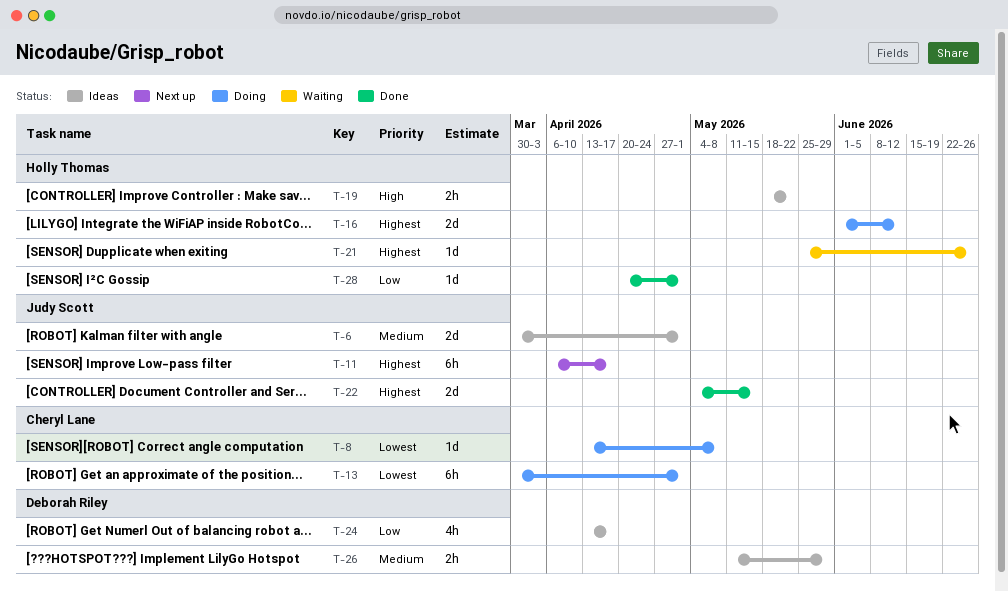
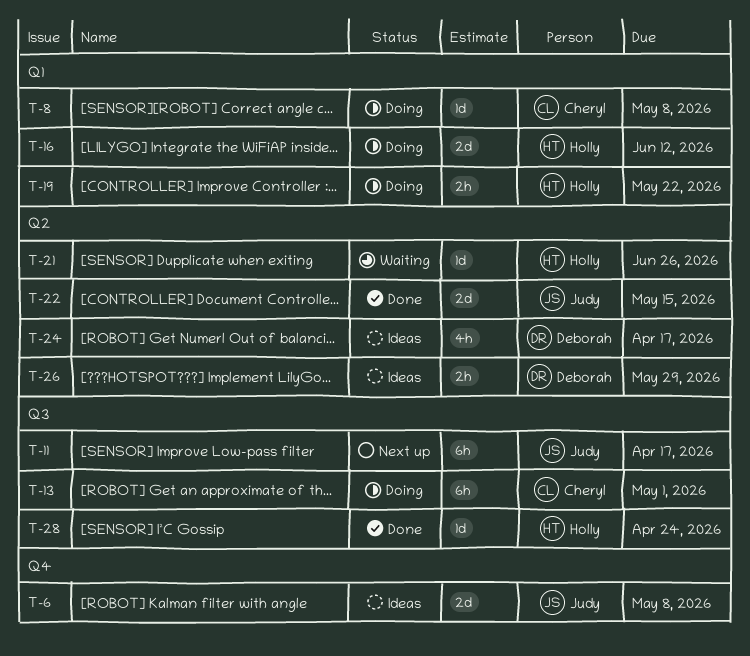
T-6, due: May 1 -> May 8
T-19, status: Ideas -> Doing
T-28, due: May 1 -> Apr 24

